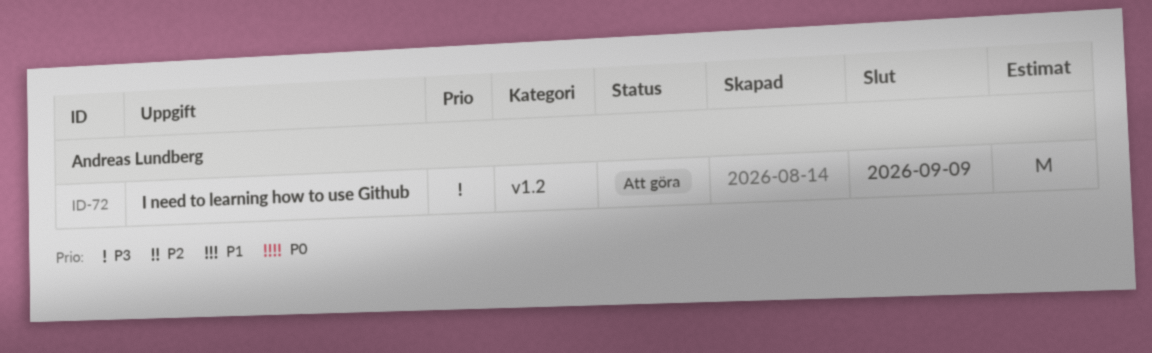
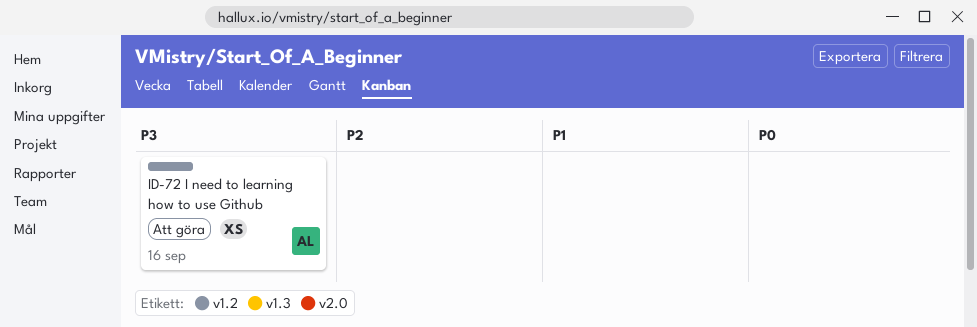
ID-72, estimate: M -> XS
ID-72, due: Sep 9 -> Sep 16

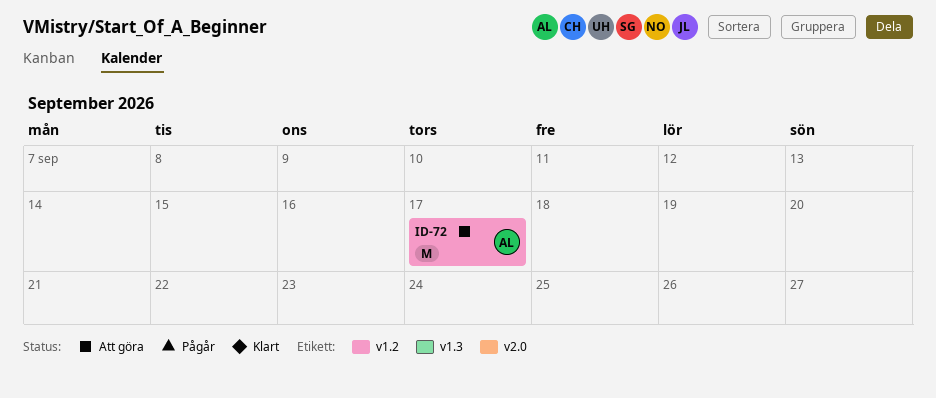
ID-72, estimate: XS -> M
ID-72, due: Sep 16 -> Sep 17

